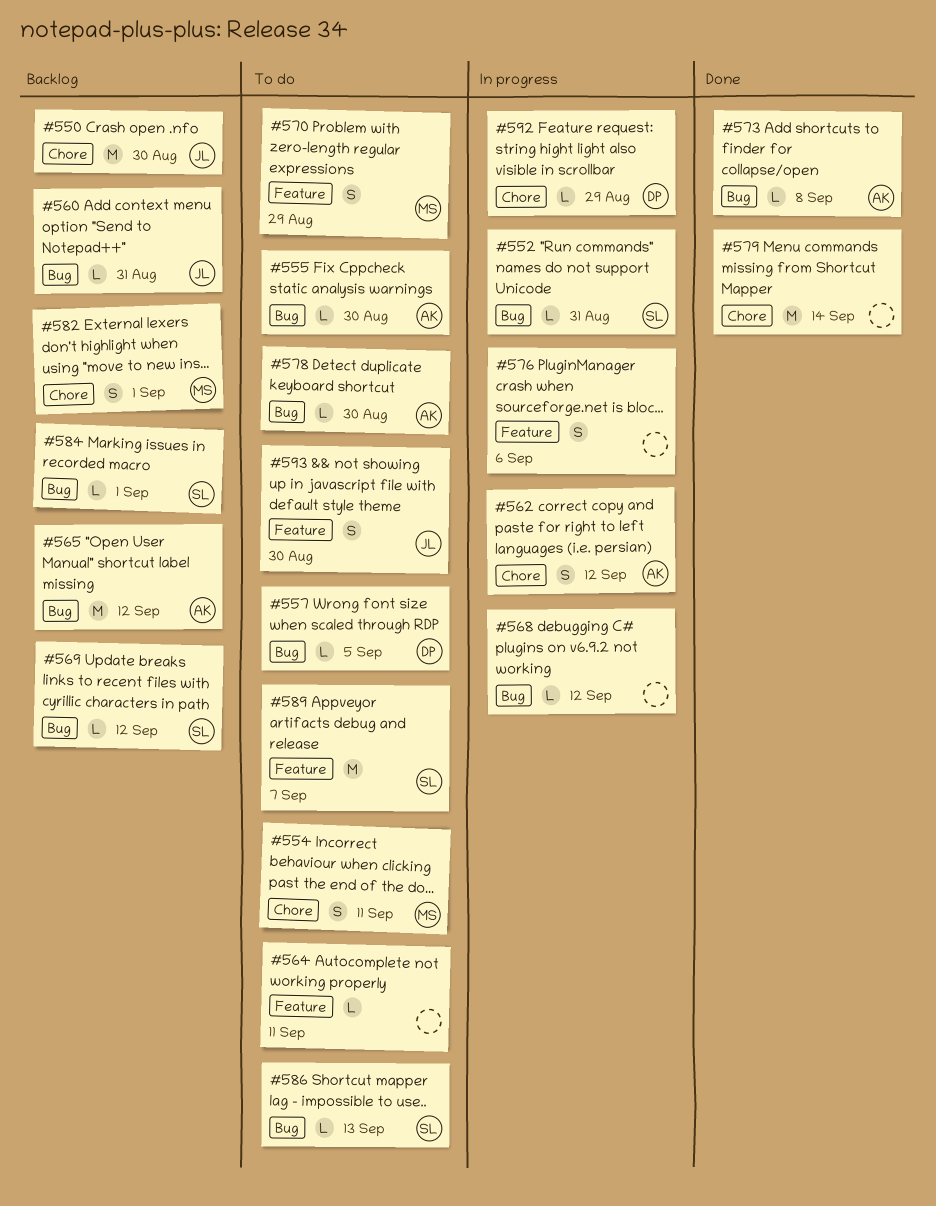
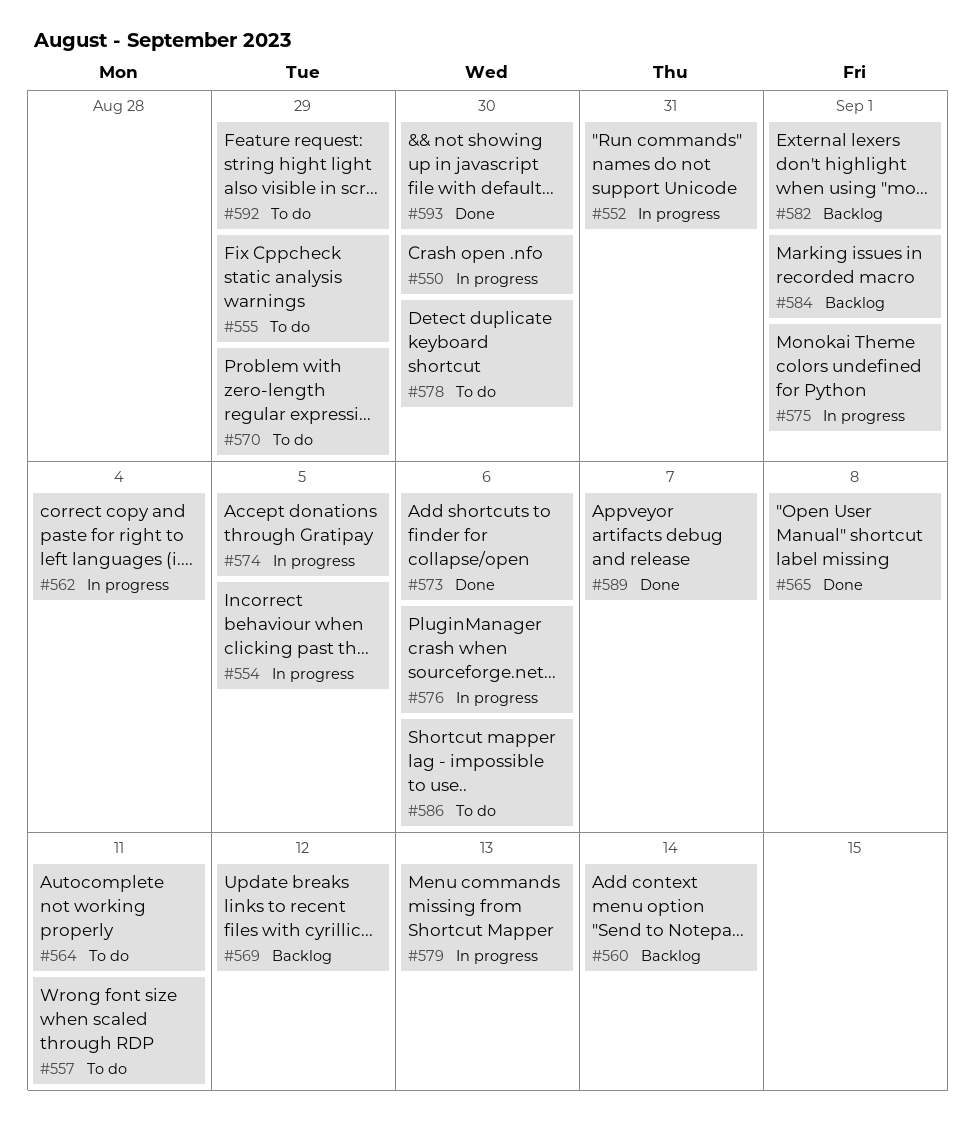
#550, status: Backlog -> In progress
#554, status: To do -> In progress
#554, due: Sep 11 -> Sep 5
#555, due: Aug 30 -> Aug 29
#557, due: Sep 5 -> Sep 11
#560, due: Aug 31 -> Sep 14
#562, due: Sep 12 -> Sep 4
#565, status: Backlog -> Done
#565, due: Sep 12 -> Sep 8
#568: present -> none
#573, due: Sep 8 -> Sep 6
#574: none -> present
#575: none -> present
#579, status: Done -> In progress
#579, due: Sep 14 -> Sep 13
#586, due: Sep 13 -> Sep 6
#589, status: To do -> Done
#592, status: In progress -> To do
#593, status: To do -> Done

